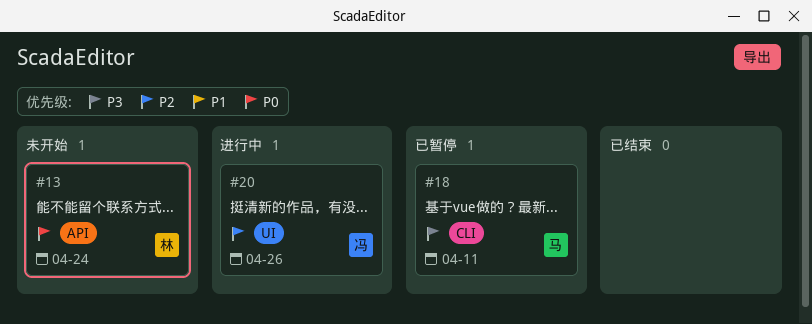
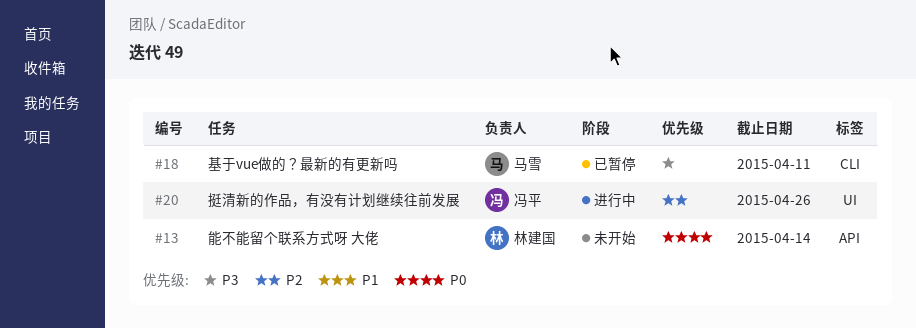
#13, due: Apr 24 -> Apr 14

